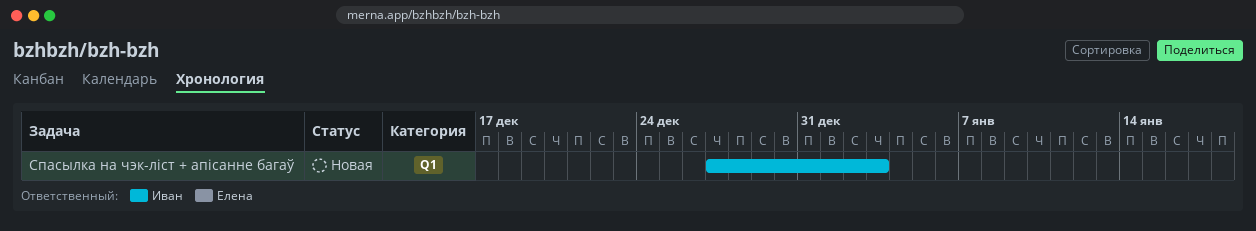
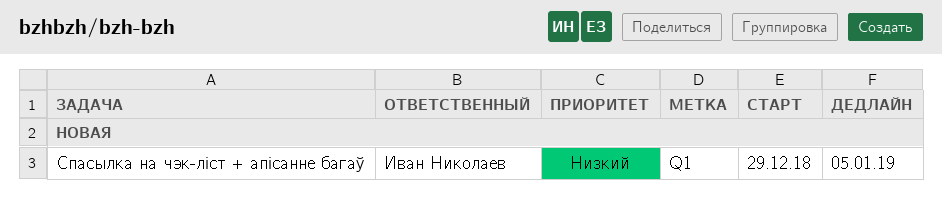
Спасылка на чэк-ліст + апісанне багаў, start: Dec 27 -> Dec 29
Спасылка на чэк-ліст + апісанне багаў, due: Jan 3 -> Jan 5

